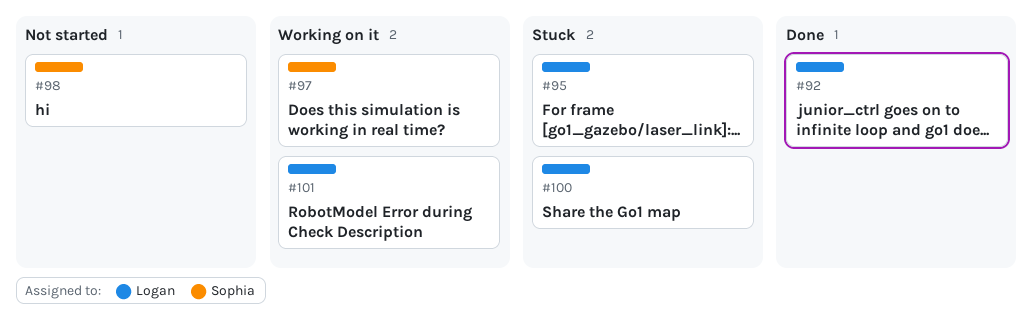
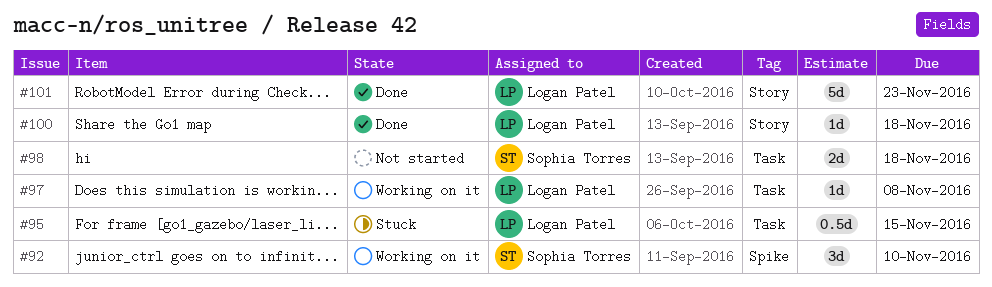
#92, status: Done -> Working on it
#92, owner: Logan Patel -> Sophia Torres
#97, owner: Sophia Torres -> Logan Patel
#100, status: Stuck -> Done
#101, status: Working on it -> Done

